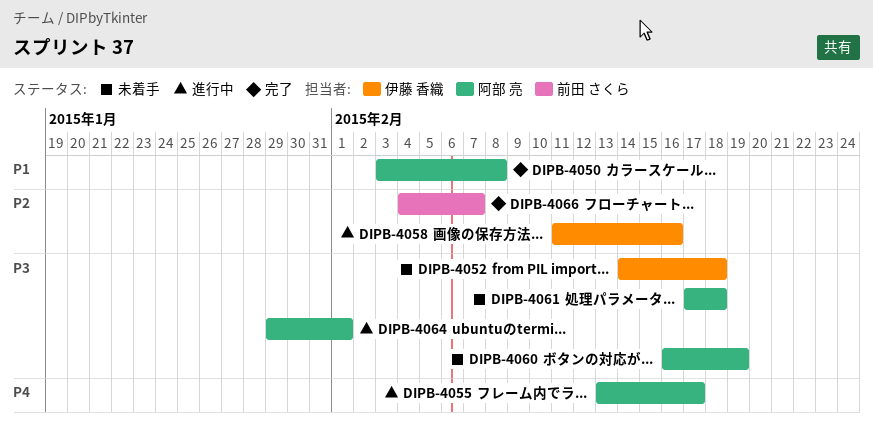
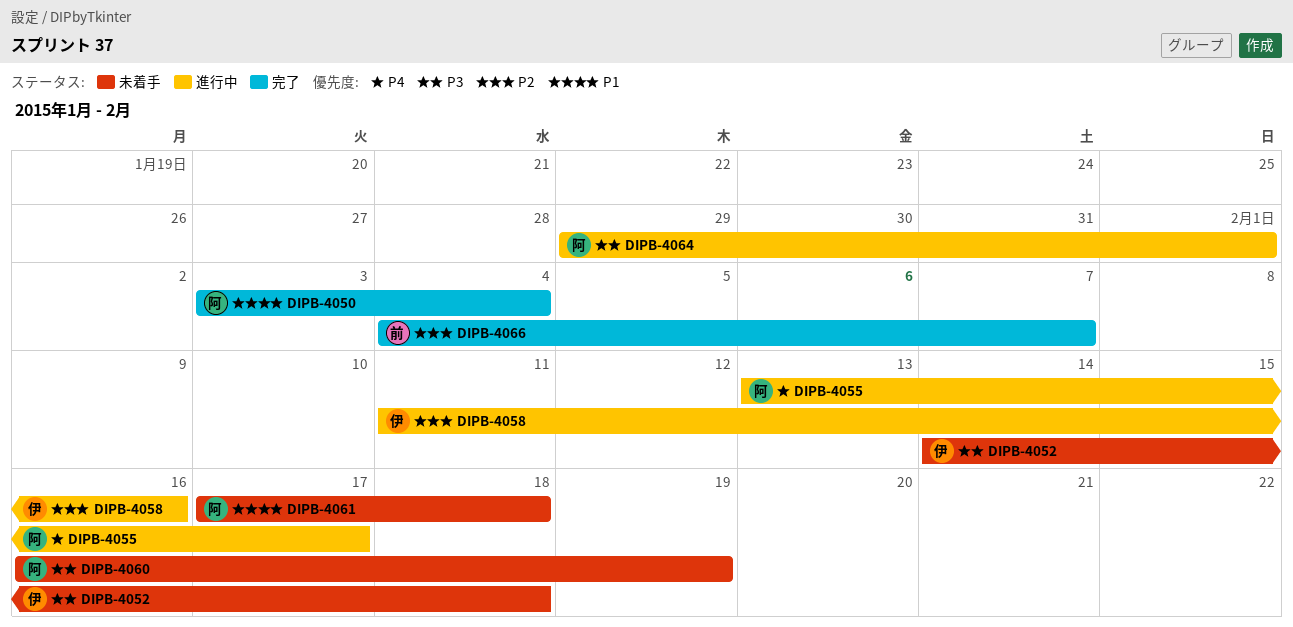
DIPB-4050, due: Feb 8 -> Feb 4
DIPB-4061, priority: P3 -> P1

